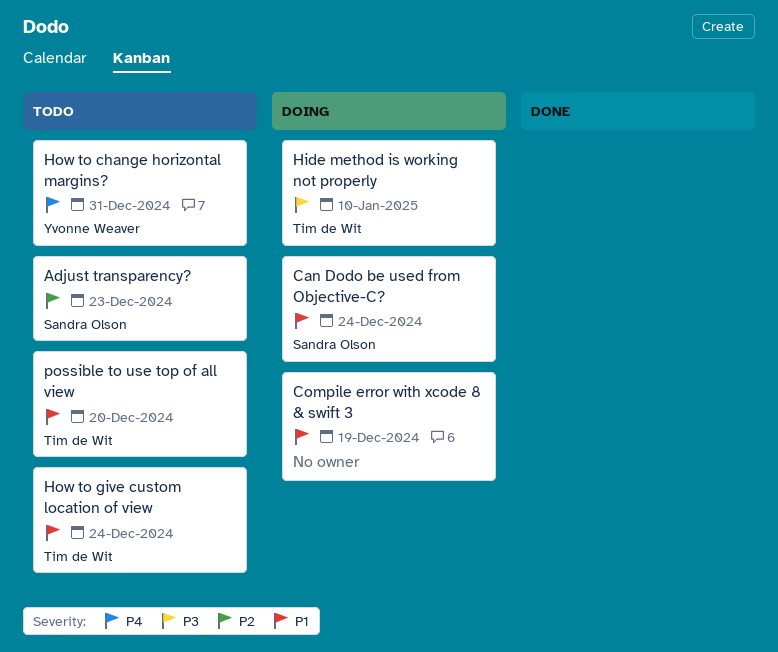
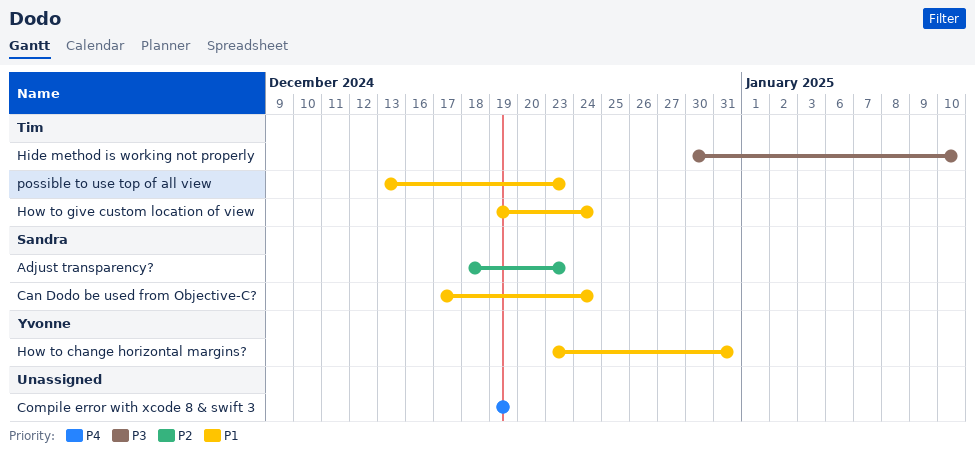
Compile error with xcode 8 & swift 3, priority: P1 -> P4
How to change horizontal margins?, priority: P4 -> P1
possible to use top of all view, due: Dec 20 -> Dec 23

